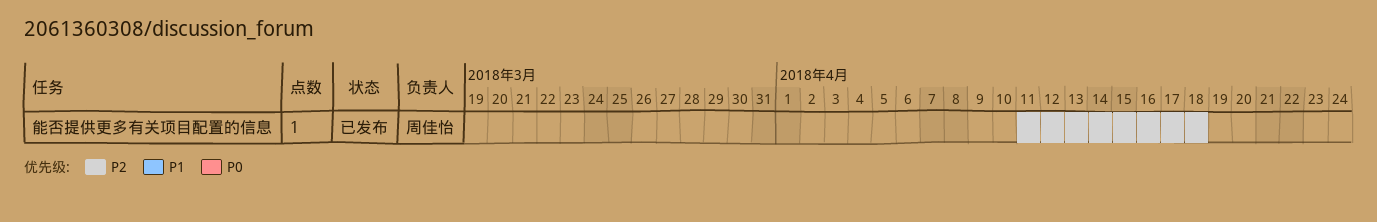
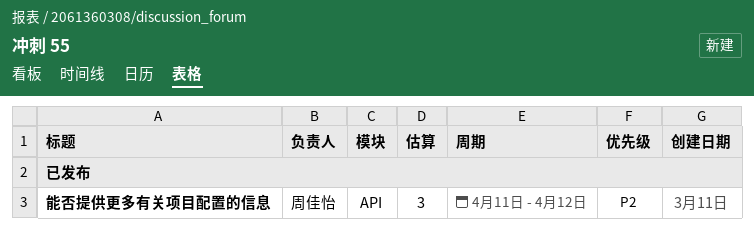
能否提供更多有关项目配置的信息, estimate: 1 -> 3
能否提供更多有关项目配置的信息, due: Apr 18 -> Apr 12

